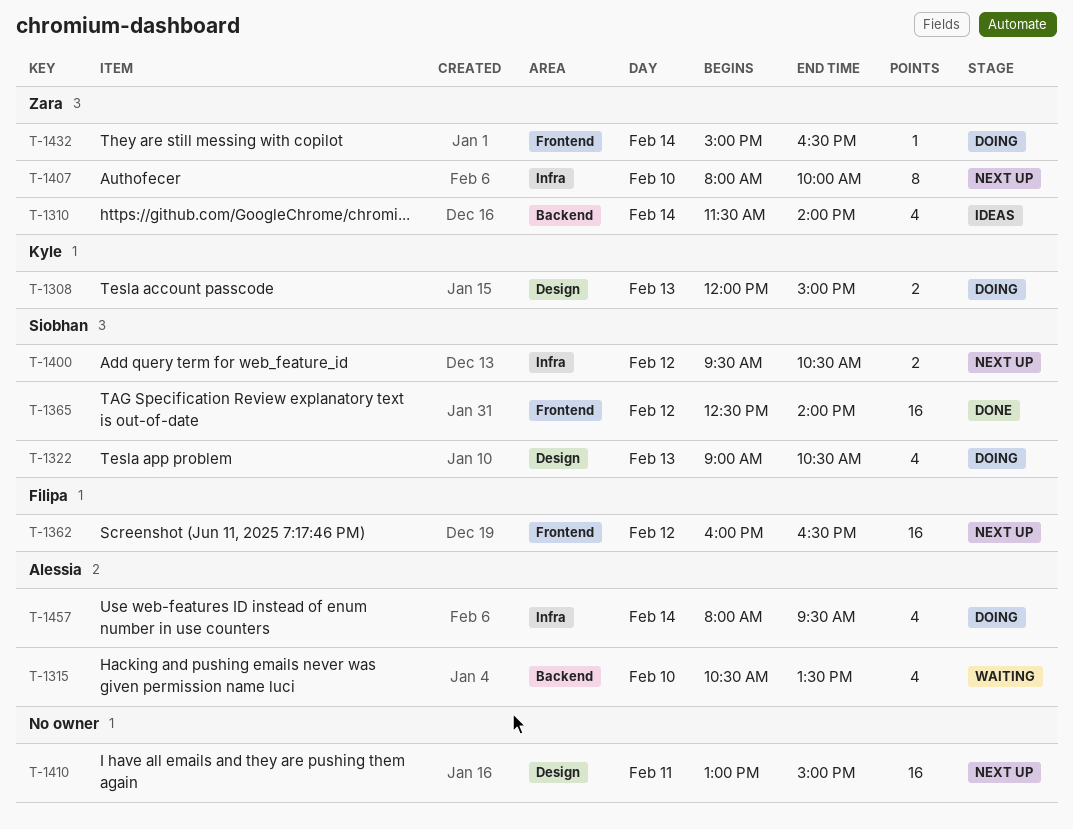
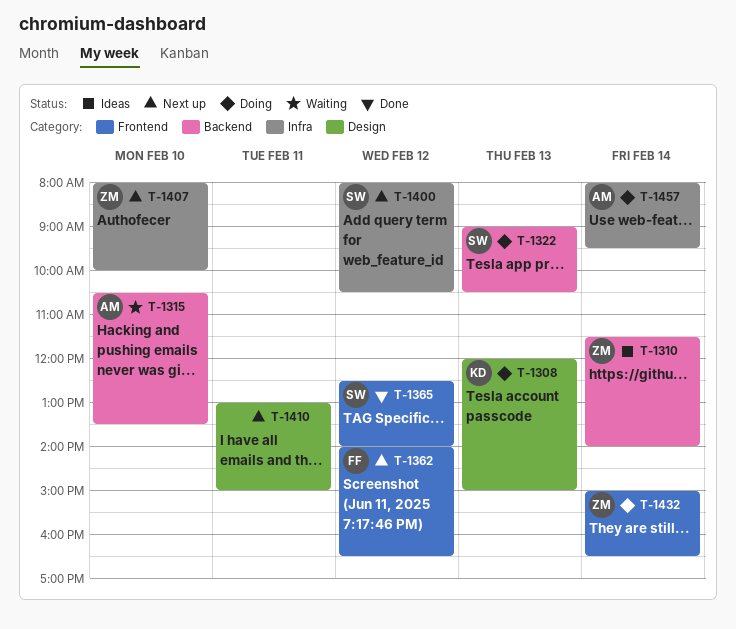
T-1322, label: Design -> Backend
T-1362, begins: 16:00 -> 14:00
T-1400, begins: 09:30 -> 08:00

